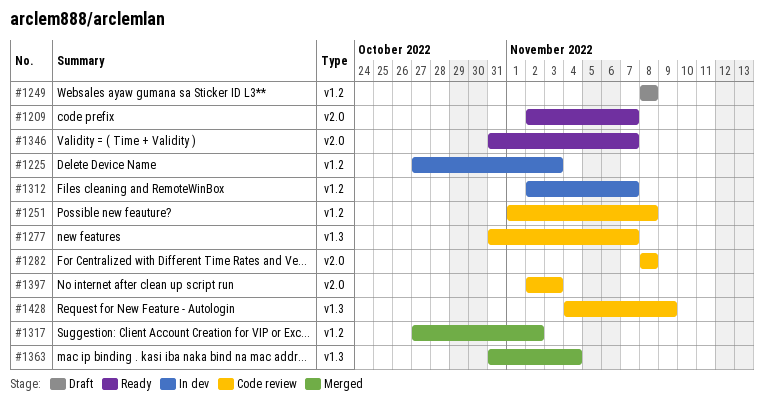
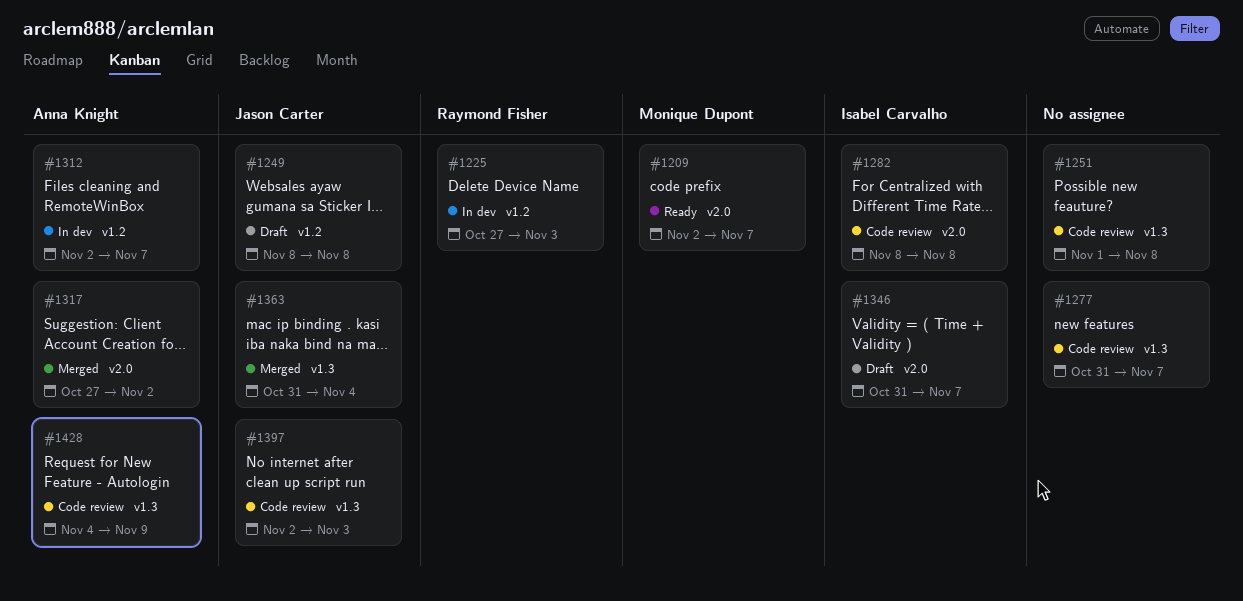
#1251, label: v1.2 -> v1.3
#1317, label: v1.2 -> v2.0
#1346, status: Ready -> Draft
#1397, label: v2.0 -> v1.3

